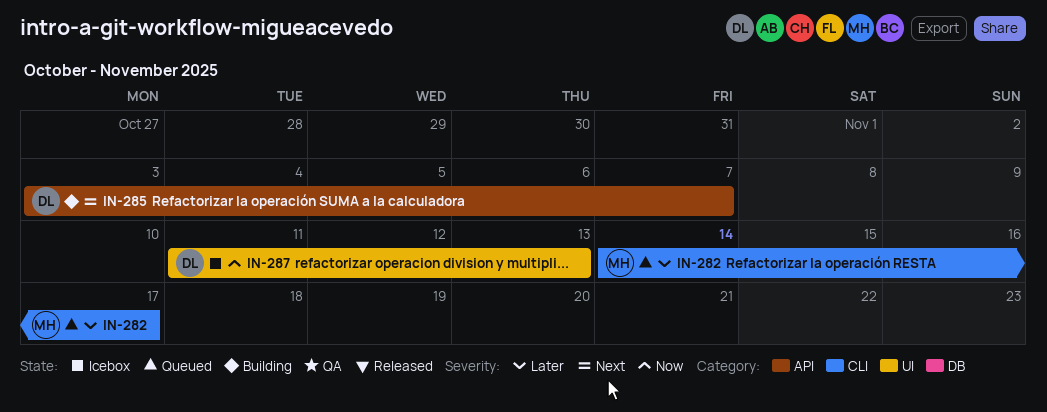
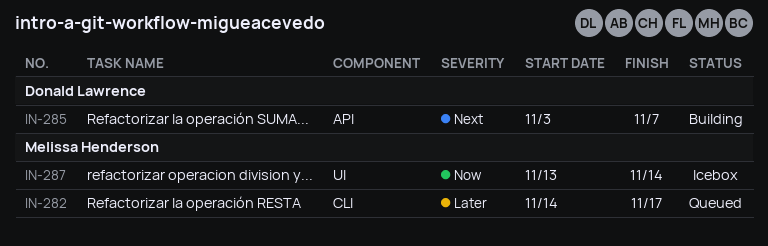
IN-287, owner: Donald Lawrence -> Melissa Henderson
IN-287, start: Nov 11 -> Nov 13
IN-287, due: Nov 13 -> Nov 14

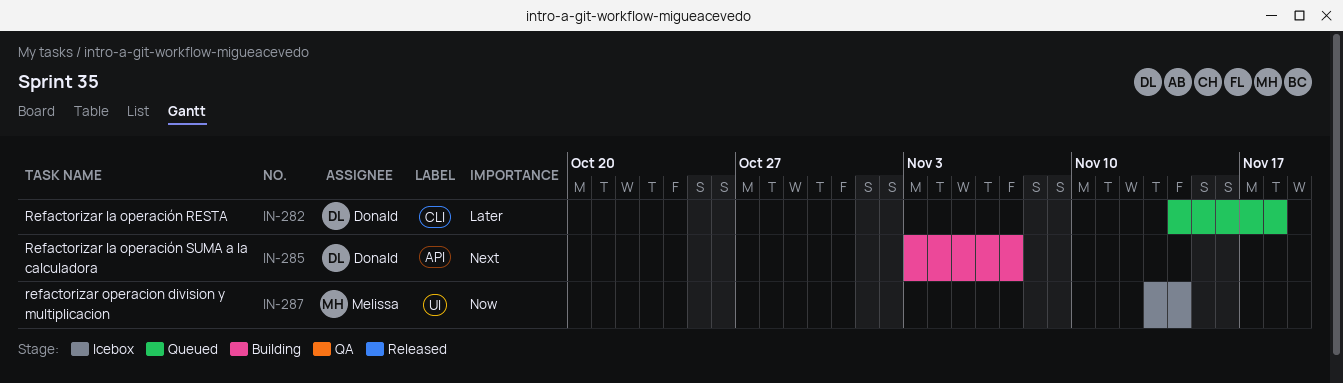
IN-282, owner: Melissa Henderson -> Donald Lawrence
IN-282, due: Nov 17 -> Nov 18

